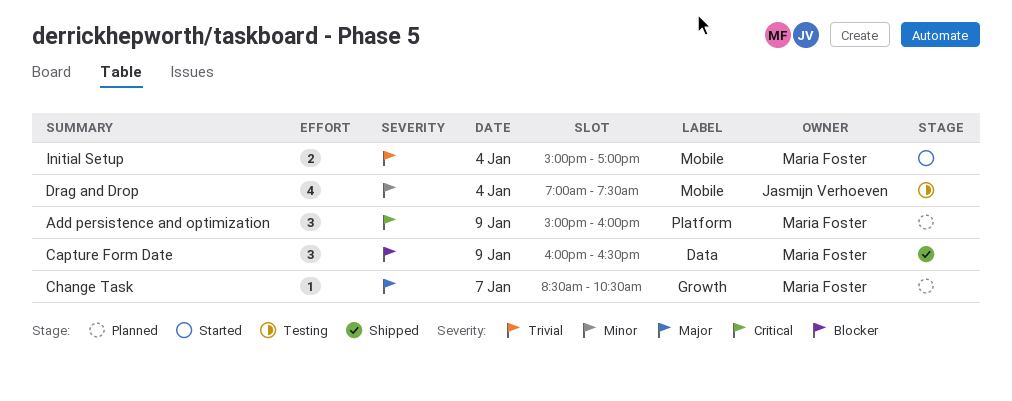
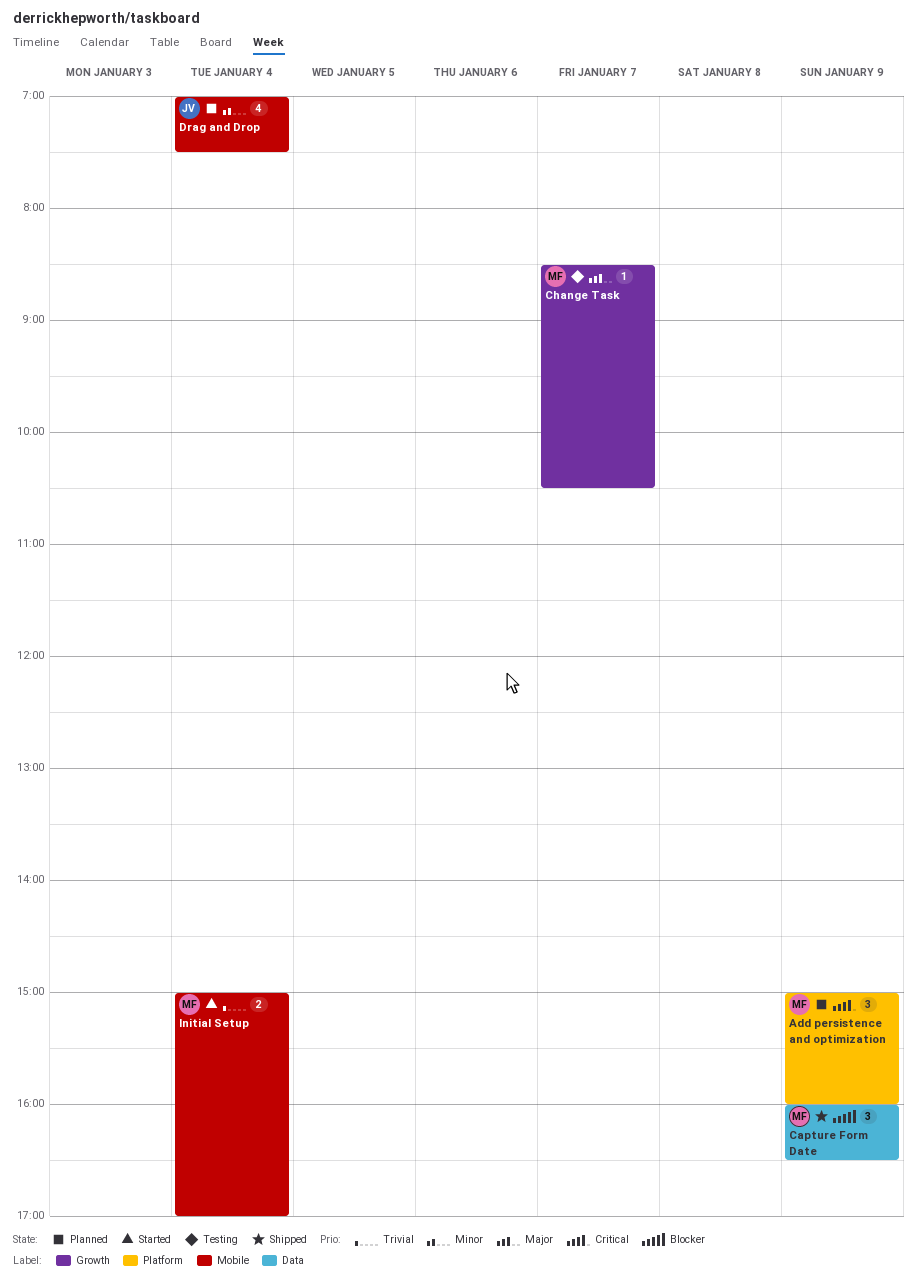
Change Task, status: Planned -> Testing
Drag and Drop, status: Testing -> Planned

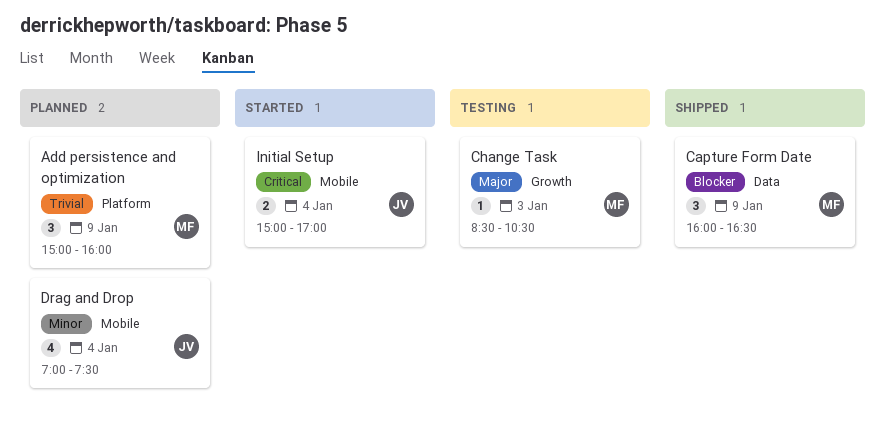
Add persistence and optimization, priority: Critical -> Trivial
Change Task, day: Jan 7 -> Jan 3
Initial Setup, owner: MF -> JV
Initial Setup, priority: Trivial -> Critical

